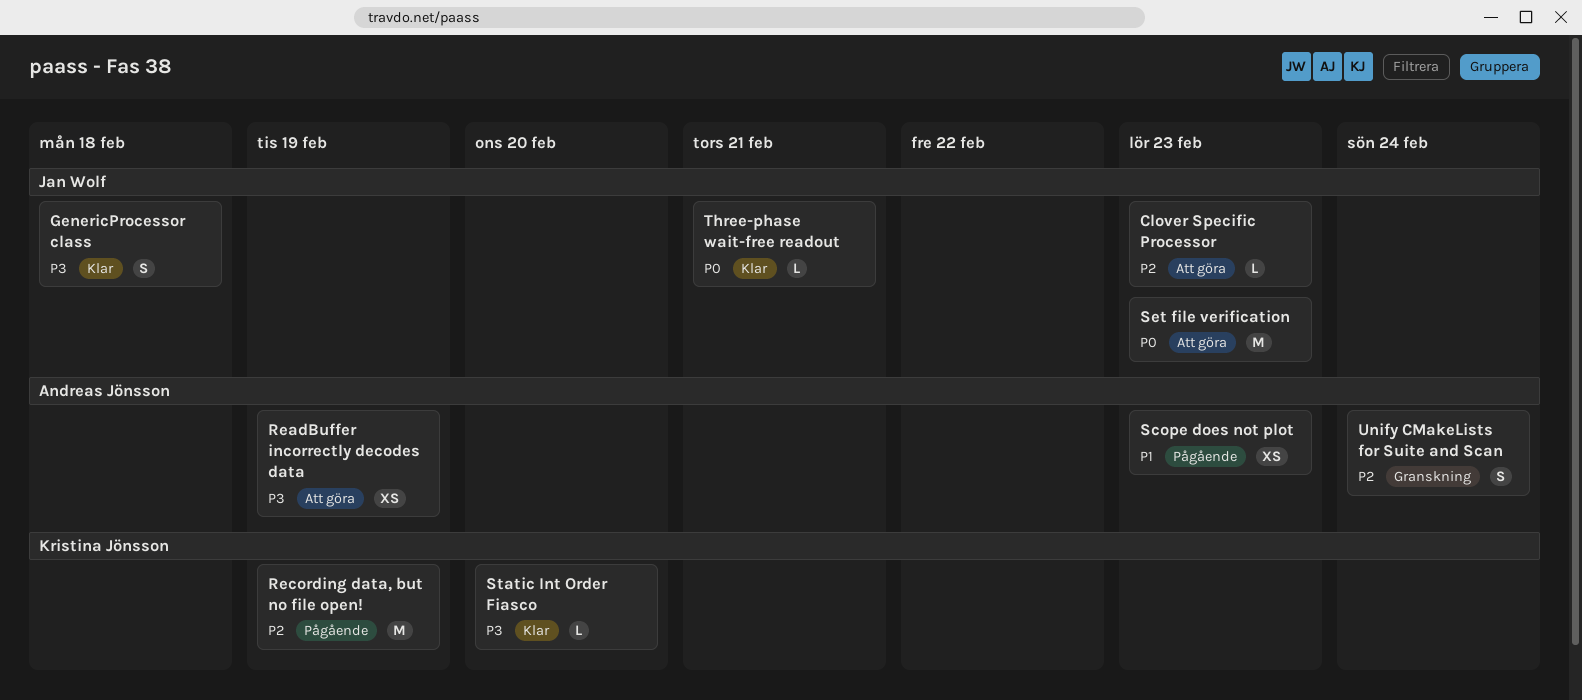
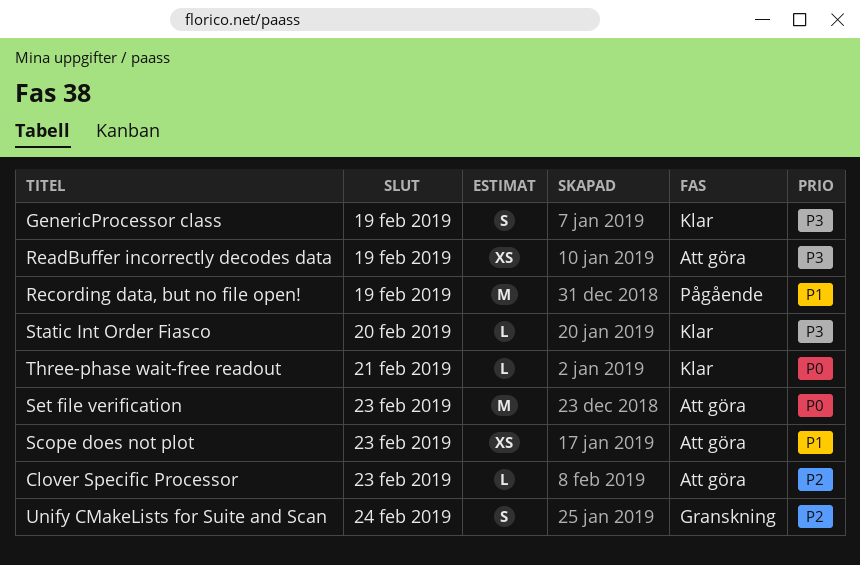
GenericProcessor class, due: Feb 18 -> Feb 19
Recording data, but no file open!, priority: P2 -> P1
Scope does not plot, status: Pågående -> Att göra

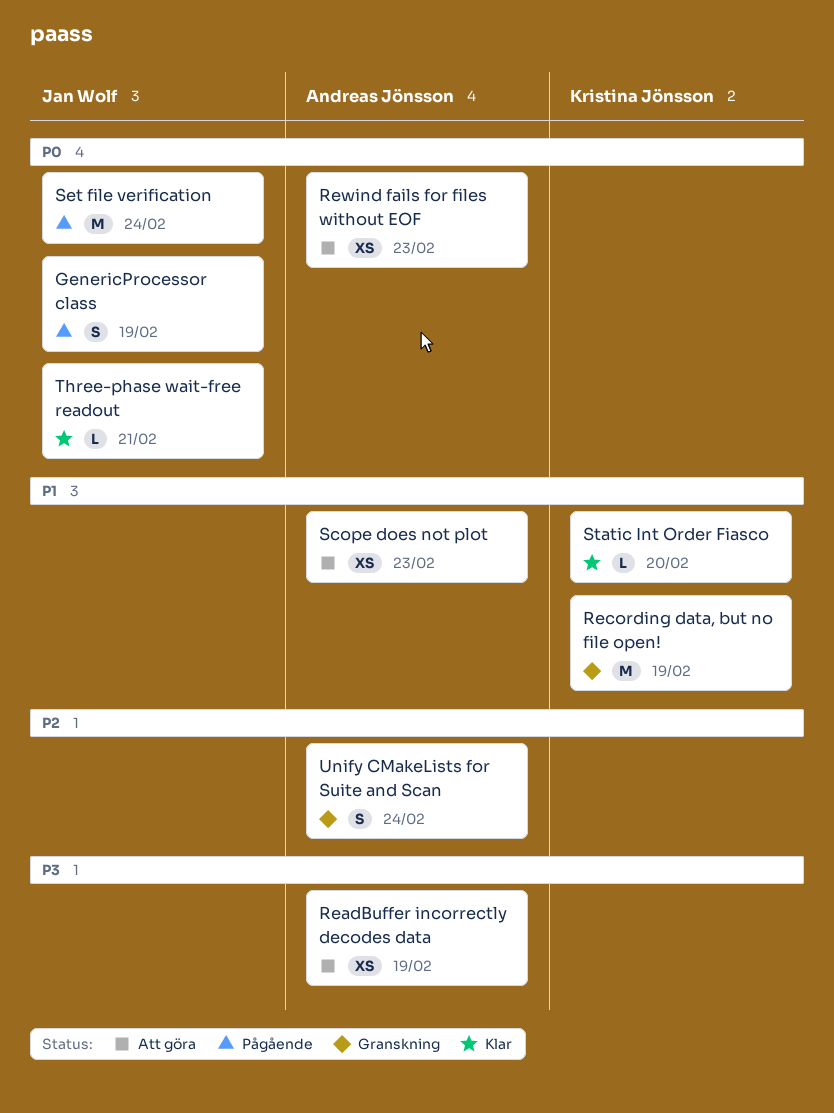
Clover Specific Processor: present -> none
GenericProcessor class, status: Klar -> Pågående
GenericProcessor class, priority: P3 -> P0
Recording data, but no file open!, status: Pågående -> Granskning
Rewind fails for files without EOF: none -> present
Set file verification, status: Att göra -> Pågående
Set file verification, due: Feb 23 -> Feb 24
Static Int Order Fiasco, priority: P3 -> P1

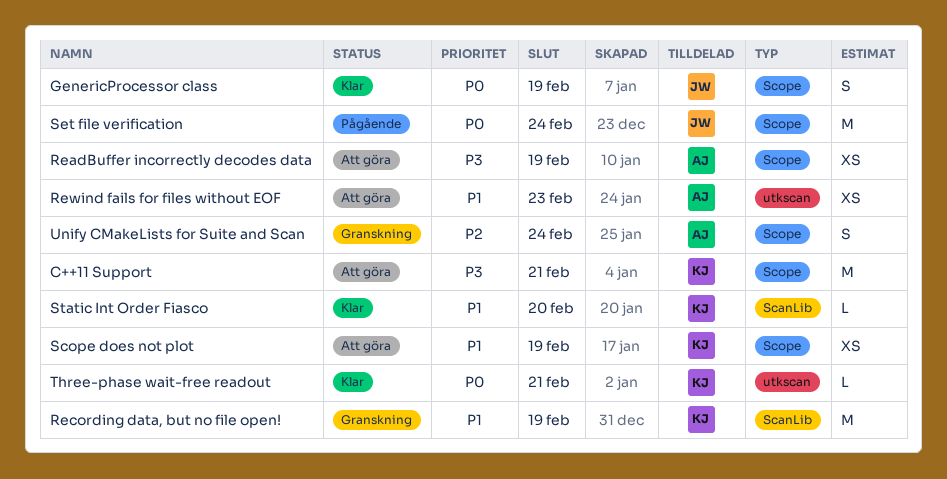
C++11 Support: none -> present
GenericProcessor class, status: Pågående -> Klar
Rewind fails for files without EOF, priority: P0 -> P1
Scope does not plot, owner: Andreas Jönsson -> Kristina Jönsson
Scope does not plot, due: Feb 23 -> Feb 19
Three-phase wait-free readout, owner: Jan Wolf -> Kristina Jönsson

